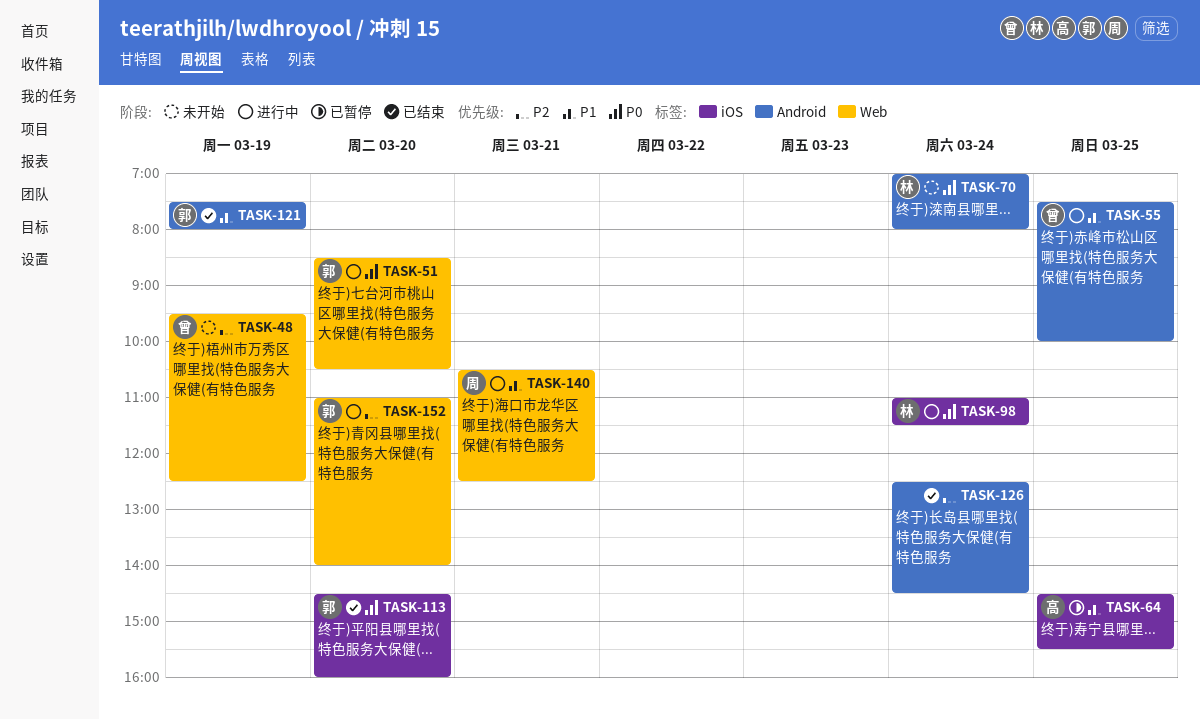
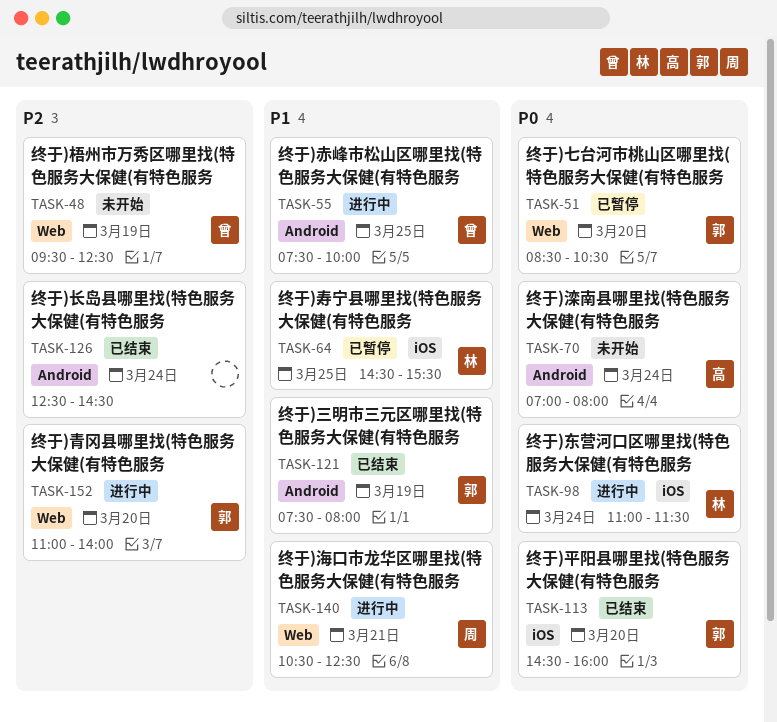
TASK-51, status: 进行中 -> 已暂停
TASK-64, owner: 高 -> 林
TASK-70, owner: 林 -> 高

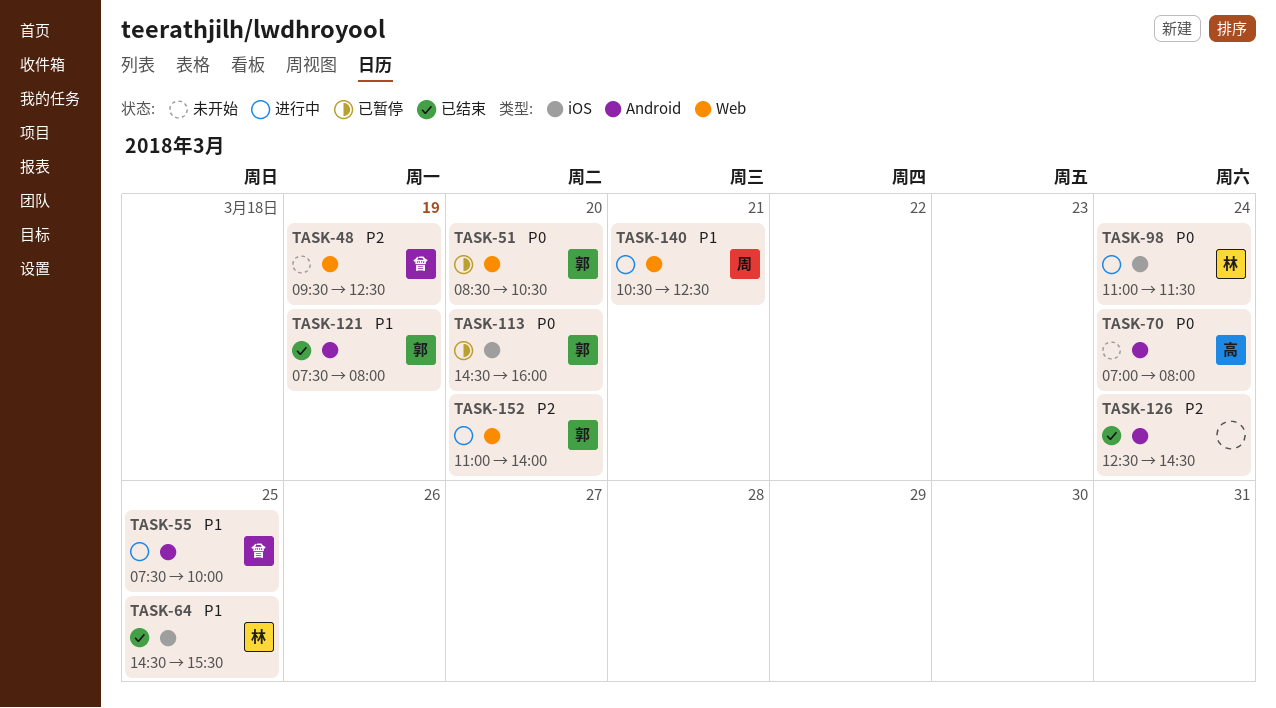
TASK-64, status: 已暂停 -> 已结束
TASK-113, status: 已结束 -> 已暂停

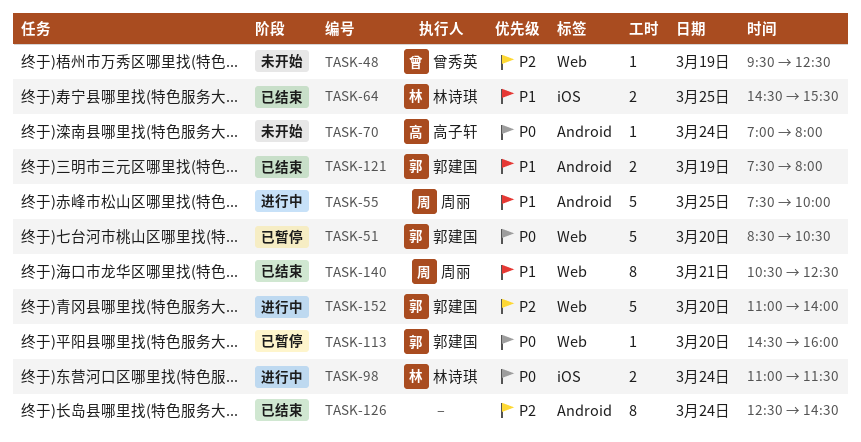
TASK-55, owner: 曾秀英 -> 周丽
TASK-113, label: iOS -> Web
TASK-140, status: 进行中 -> 已结束

